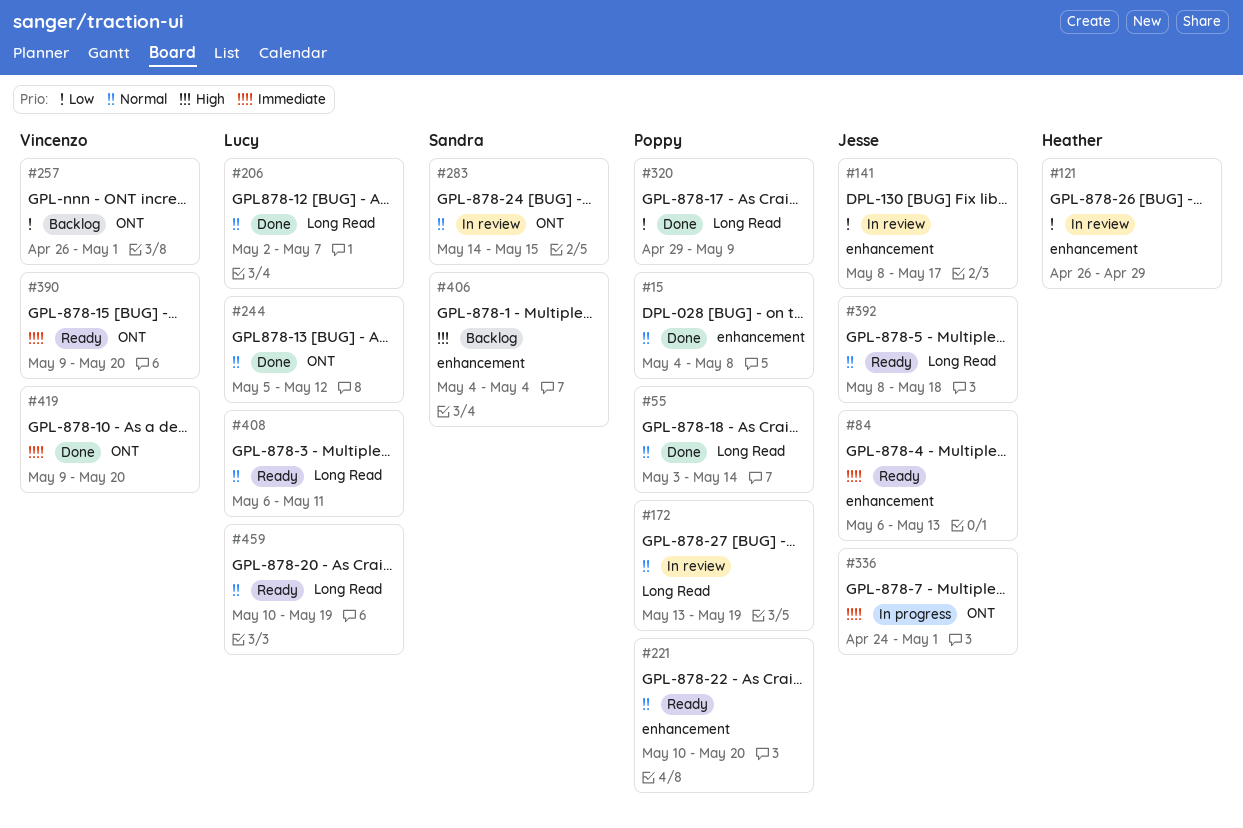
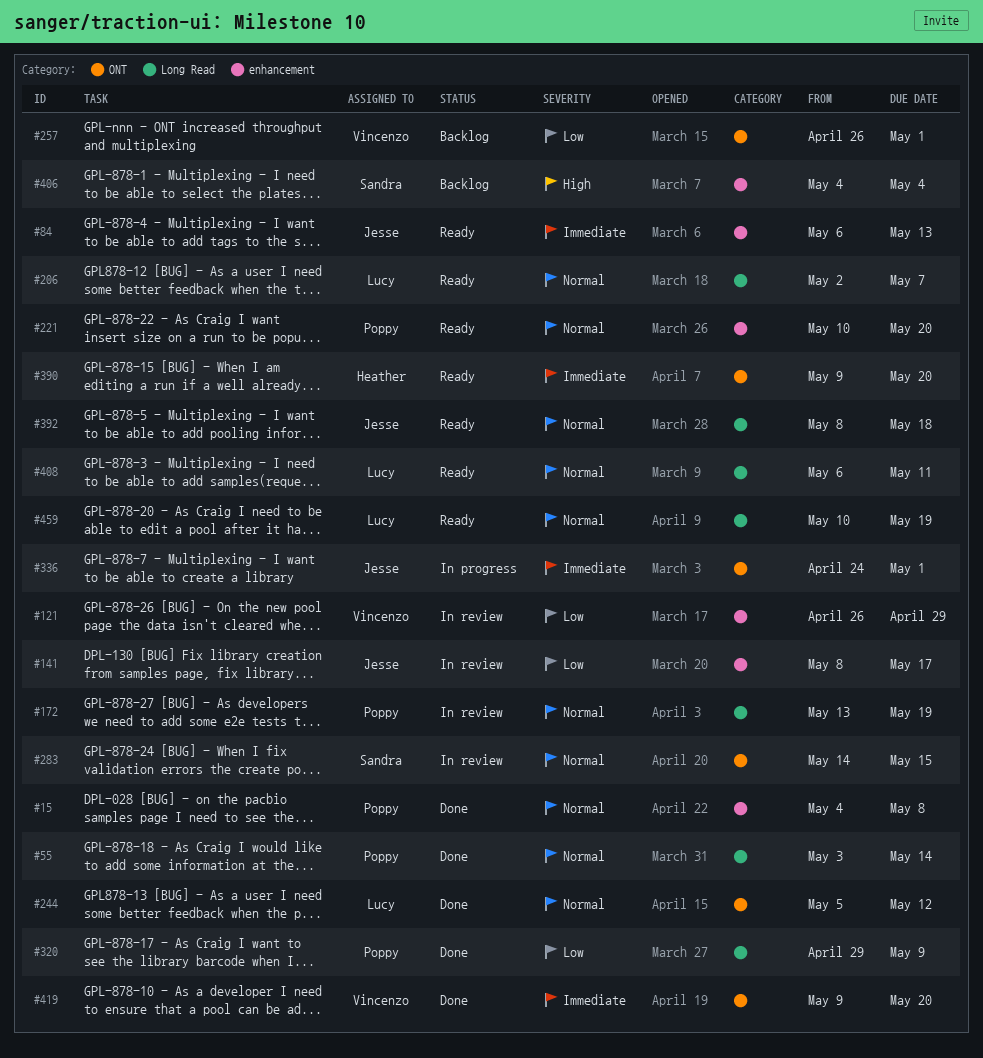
#121, owner: Heather -> Vincenzo
#206, status: Done -> Ready
#390, owner: Vincenzo -> Heather

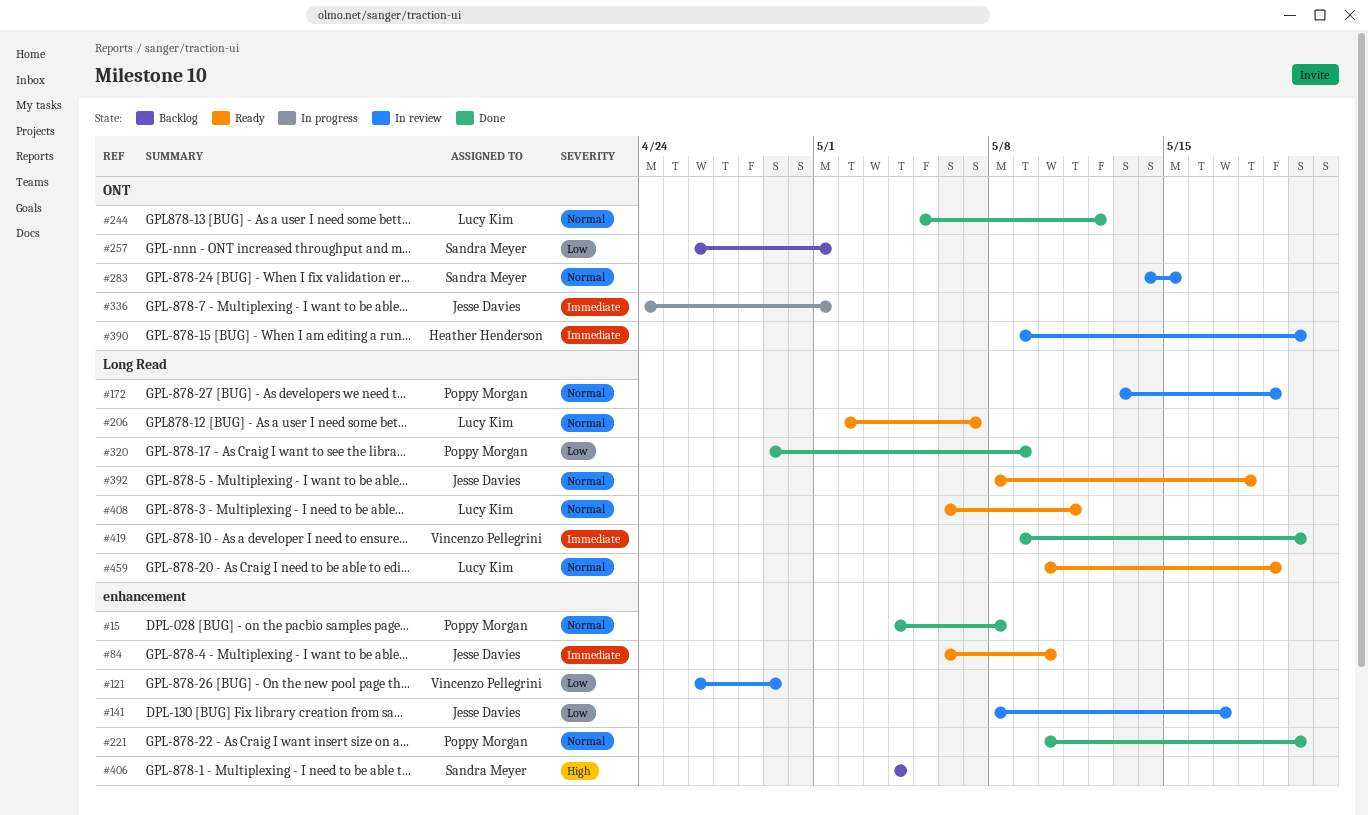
#55: present -> none
#84, due: May 13 -> May 10
#221, status: Ready -> Done
#257, owner: Vincenzo Pellegrini -> Sandra Meyer
#390, status: Ready -> In review
#419, label: ONT -> Long Read

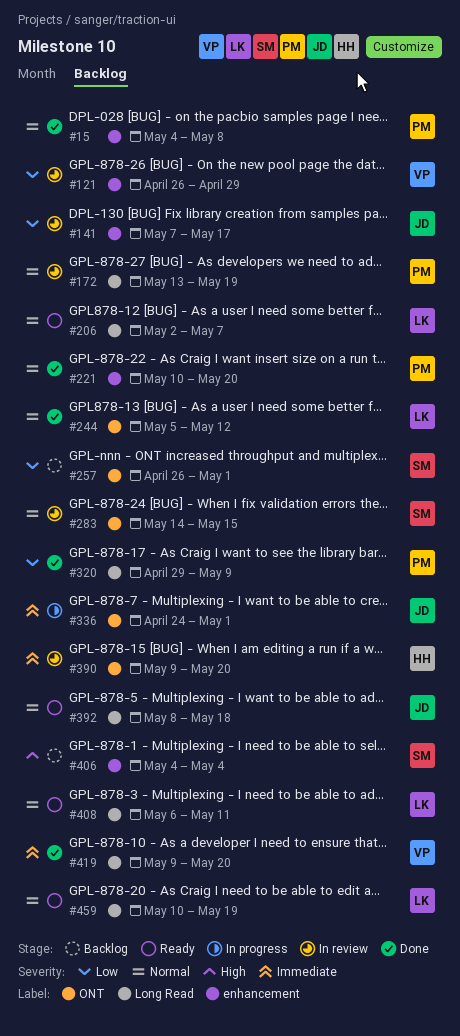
#84: present -> none
#141, start: May 8 -> May 7

